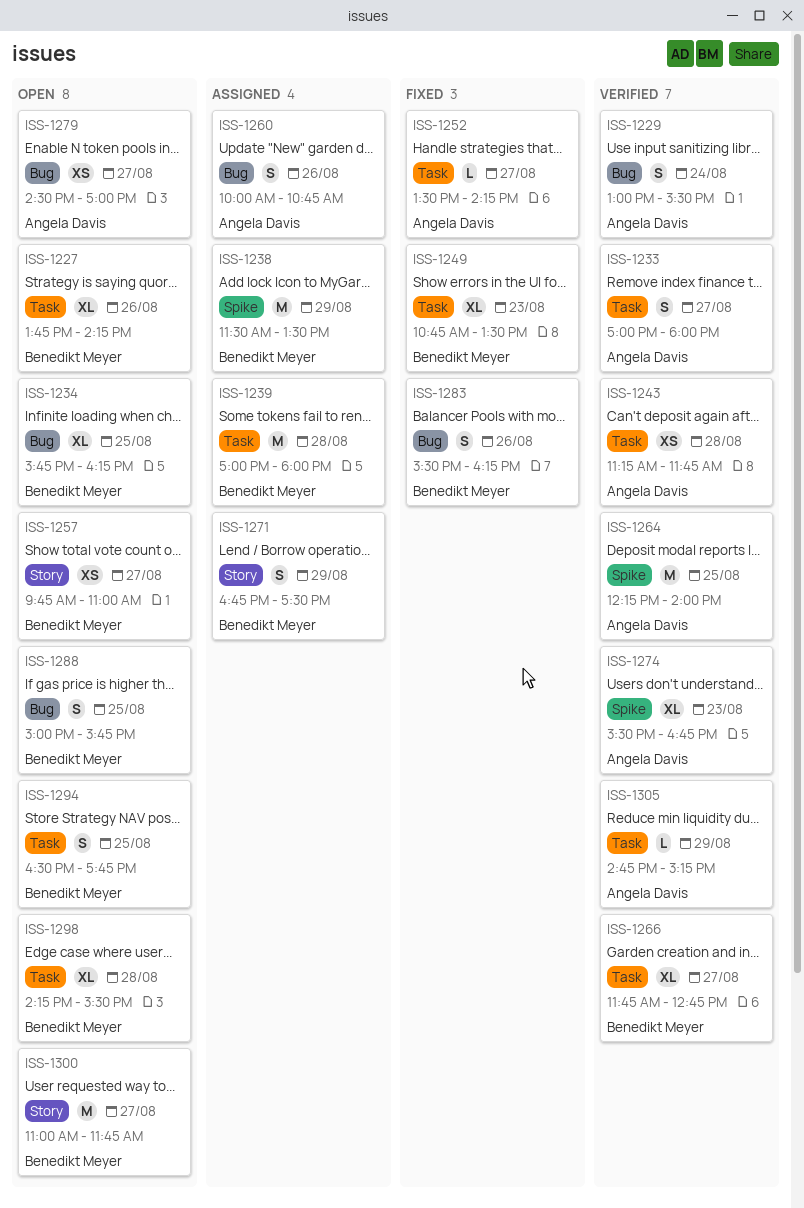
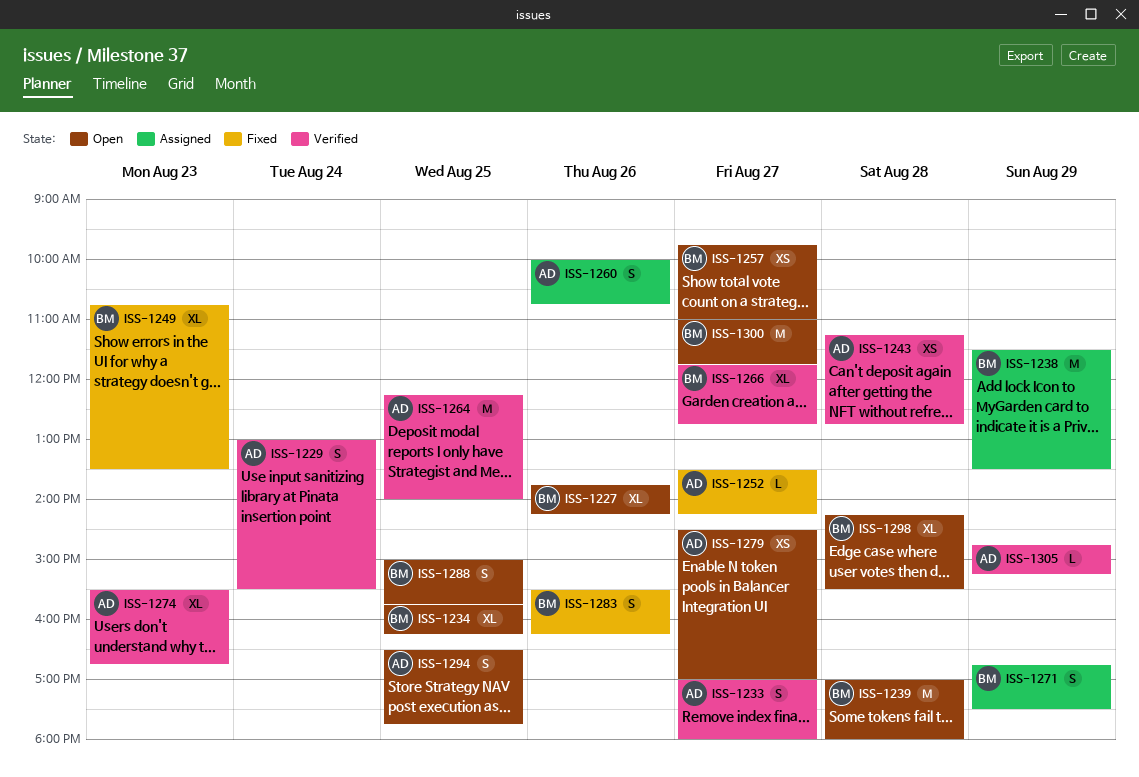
ISS-1239, status: Assigned -> Open
ISS-1243, ends: 11:45 -> 12:45
ISS-1294, owner: Benedikt Meyer -> Angela Davis

